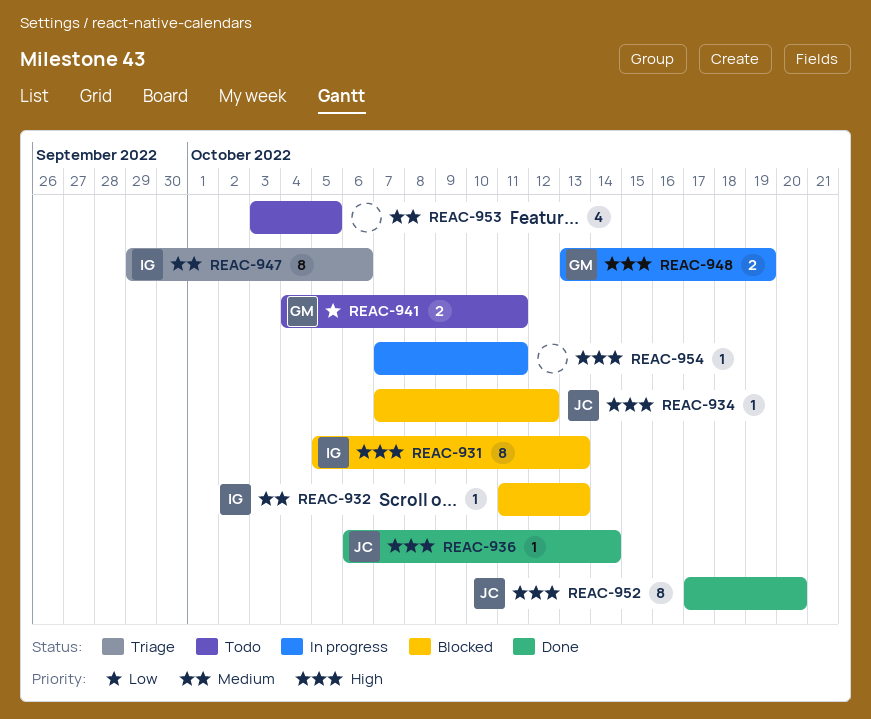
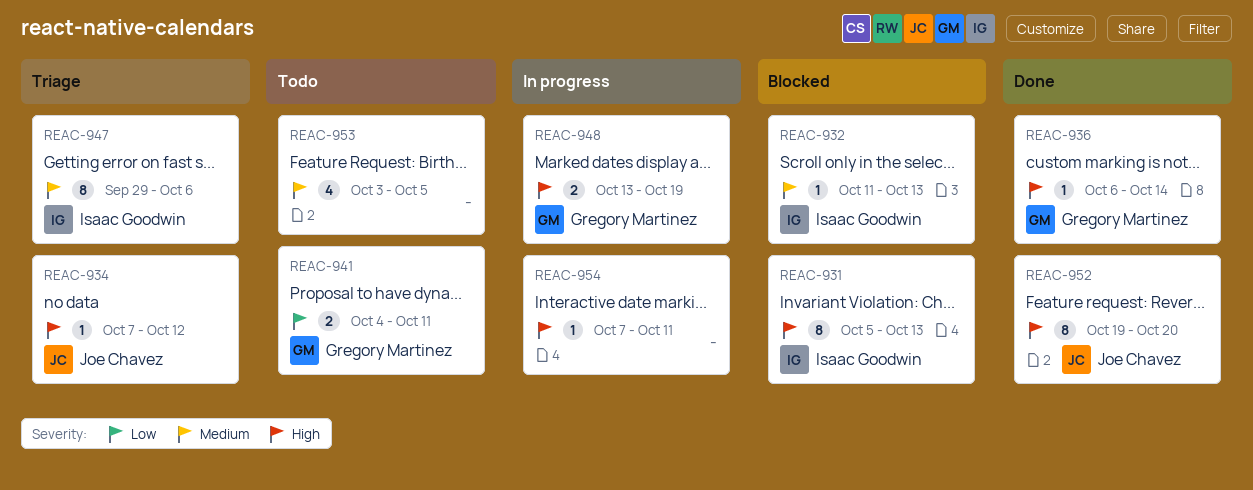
REAC-934, status: Blocked -> Triage
REAC-936, owner: Joe Chavez -> Gregory Martinez
REAC-952, start: Oct 17 -> Oct 19

